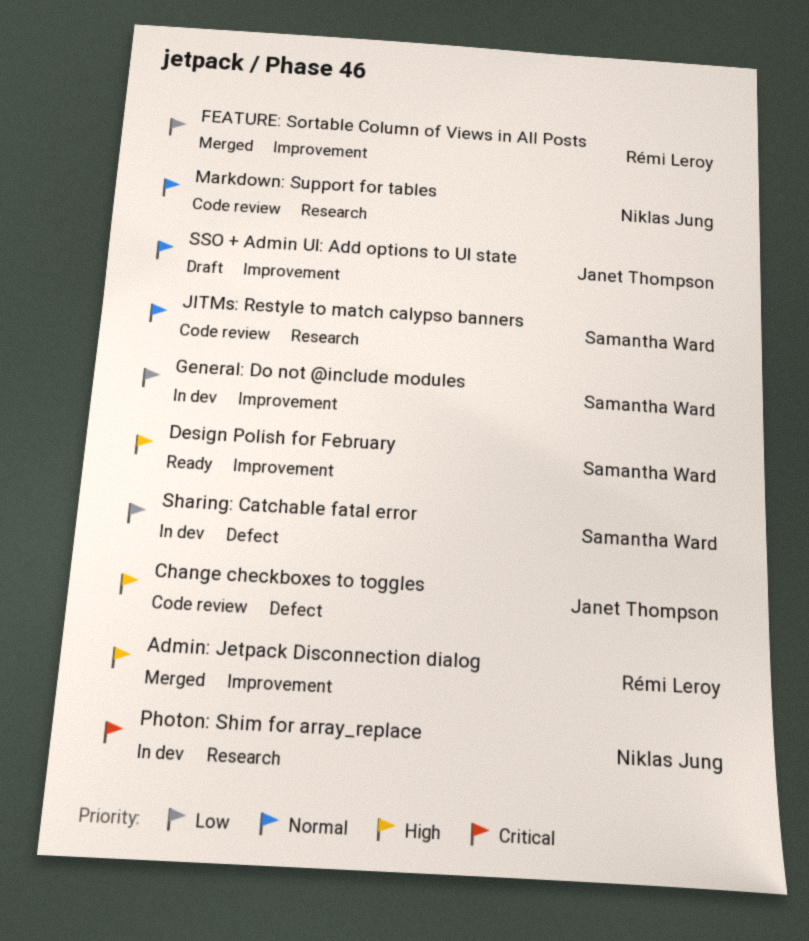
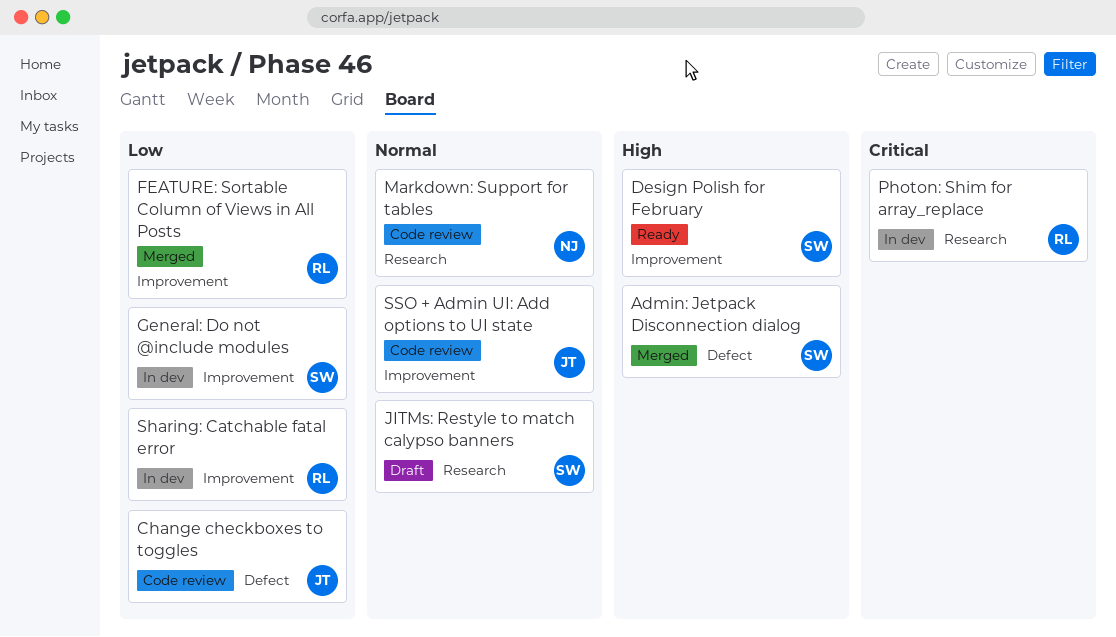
Admin: Jetpack Disconnection dialog, owner: Rémi Leroy -> Samantha Ward
Admin: Jetpack Disconnection dialog, label: Improvement -> Defect
Change checkboxes to toggles, priority: High -> Low
JITMs: Restyle to match calypso banners, status: Code review -> Draft
Photon: Shim for array_replace, owner: Niklas Jung -> Rémi Leroy
Sharing: Catchable fatal error, owner: Samantha Ward -> Rémi Leroy
Sharing: Catchable fatal error, label: Defect -> Improvement
SSO + Admin UI: Add options to UI state, status: Draft -> Code review

